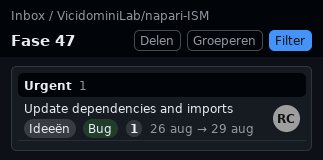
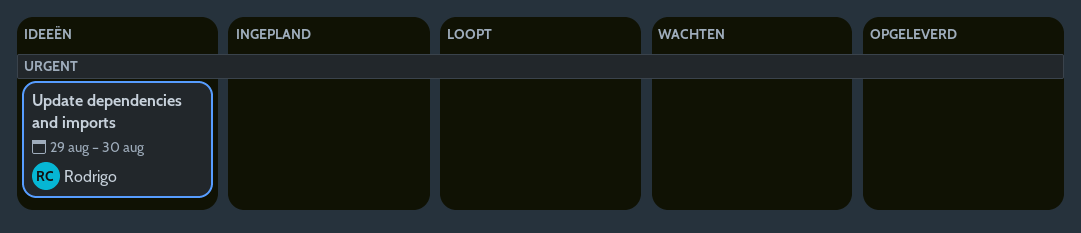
Update dependencies and imports, start: Aug 26 -> Aug 29
Update dependencies and imports, due: Aug 29 -> Aug 30

